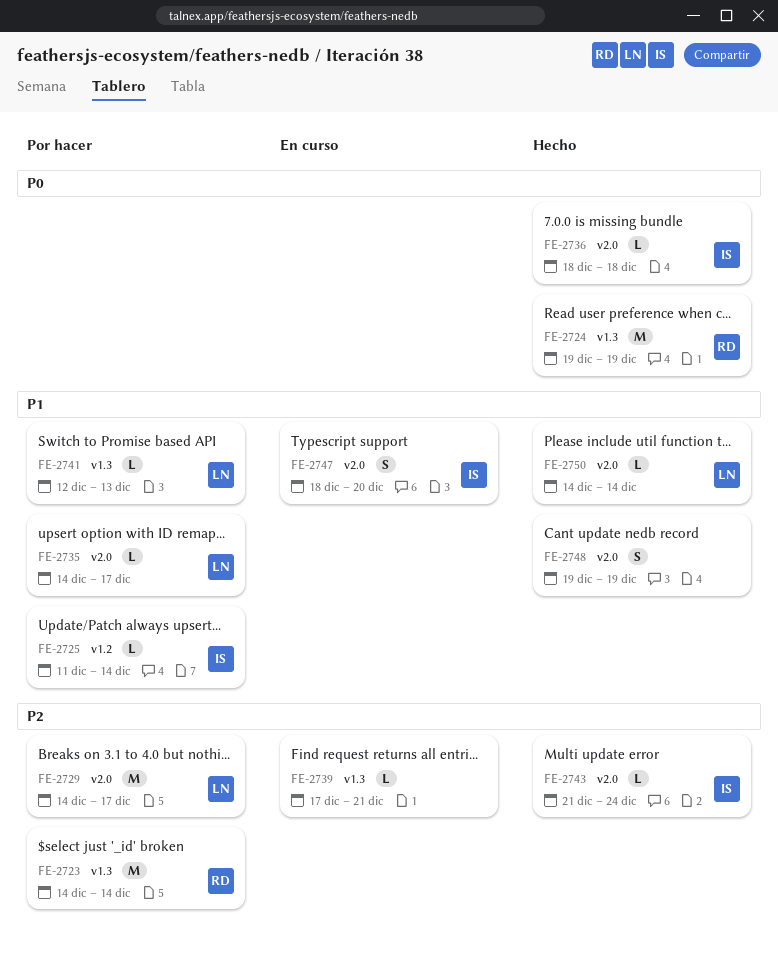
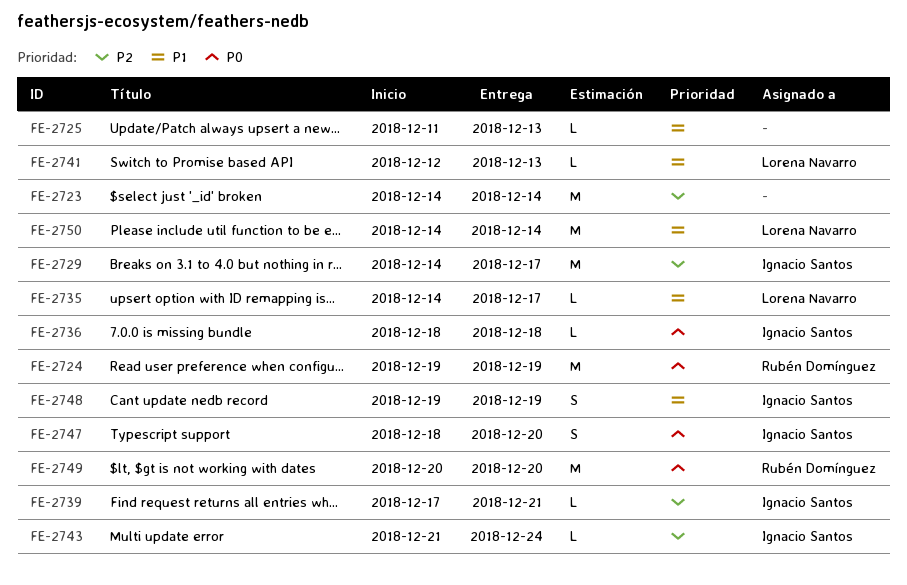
FE-2723, owner: Rubén Domínguez -> none
FE-2725, owner: Ignacio Santos -> none
FE-2725, due: Dec 14 -> Dec 13
FE-2729, owner: Lorena Navarro -> Ignacio Santos
FE-2739, owner: none -> Ignacio Santos
FE-2747, priority: P1 -> P0
FE-2748, owner: none -> Ignacio Santos
FE-2749: none -> present
FE-2750, estimate: L -> M

